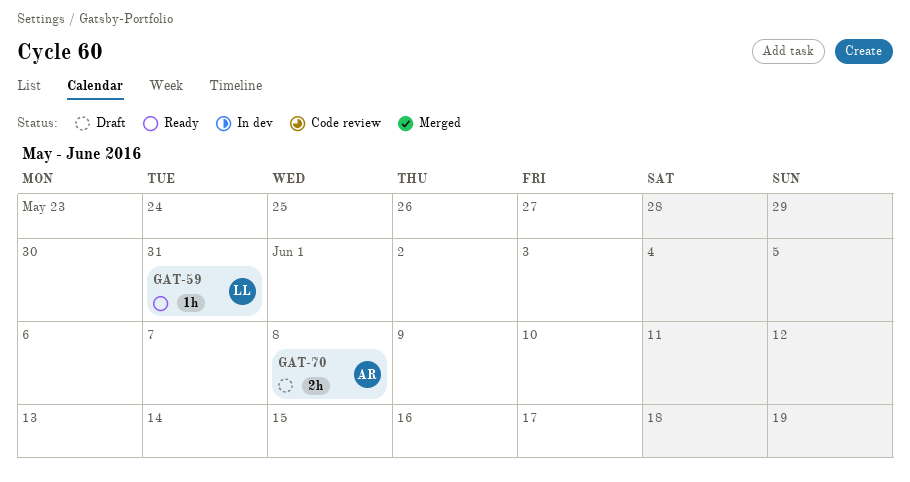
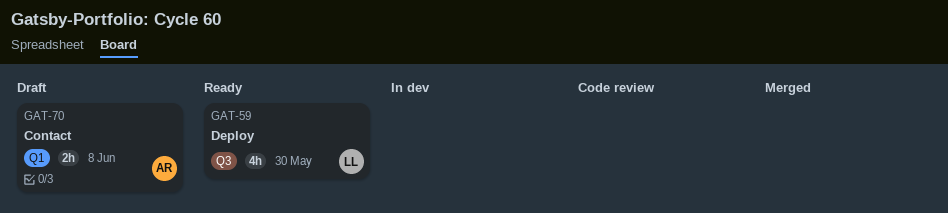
GAT-59, estimate: 1h -> 4h
GAT-59, due: May 31 -> May 30

